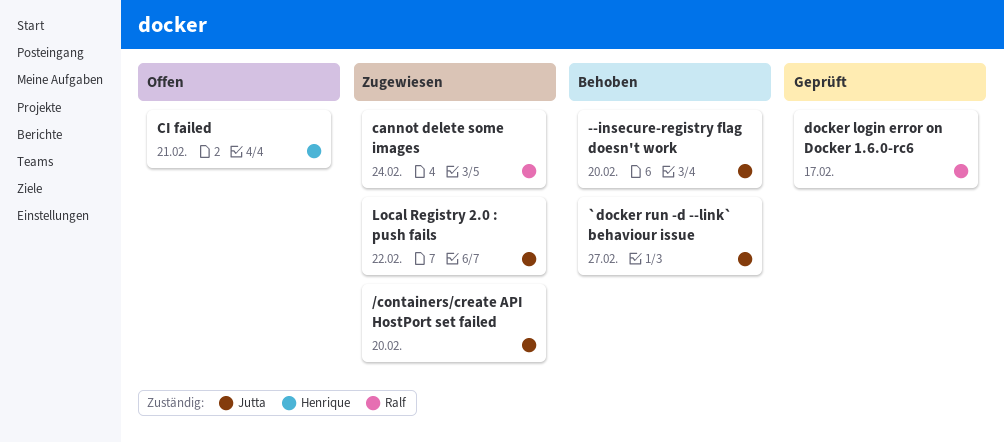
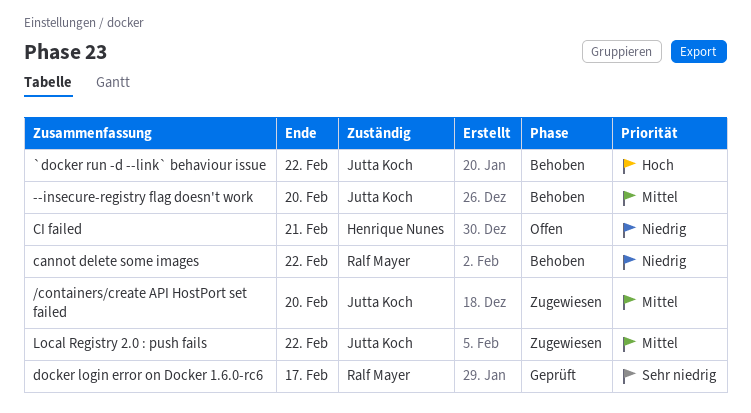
`docker run -d --link` behaviour issue, due: Feb 27 -> Feb 22
cannot delete some images, status: Zugewiesen -> Behoben
cannot delete some images, due: Feb 24 -> Feb 22

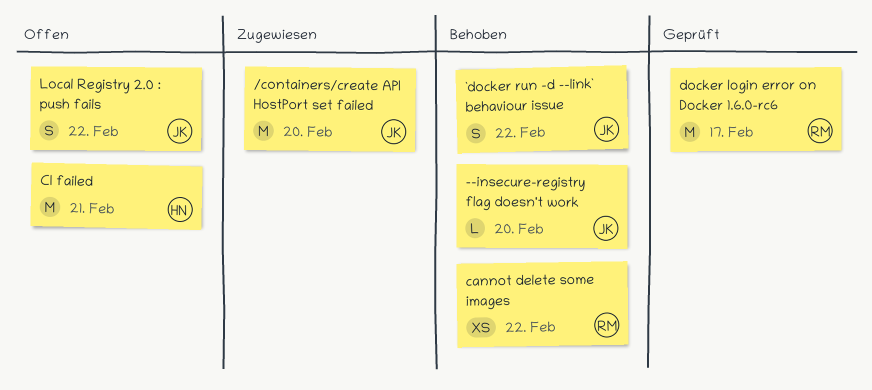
Local Registry 2.0 : push fails, status: Zugewiesen -> Offen

